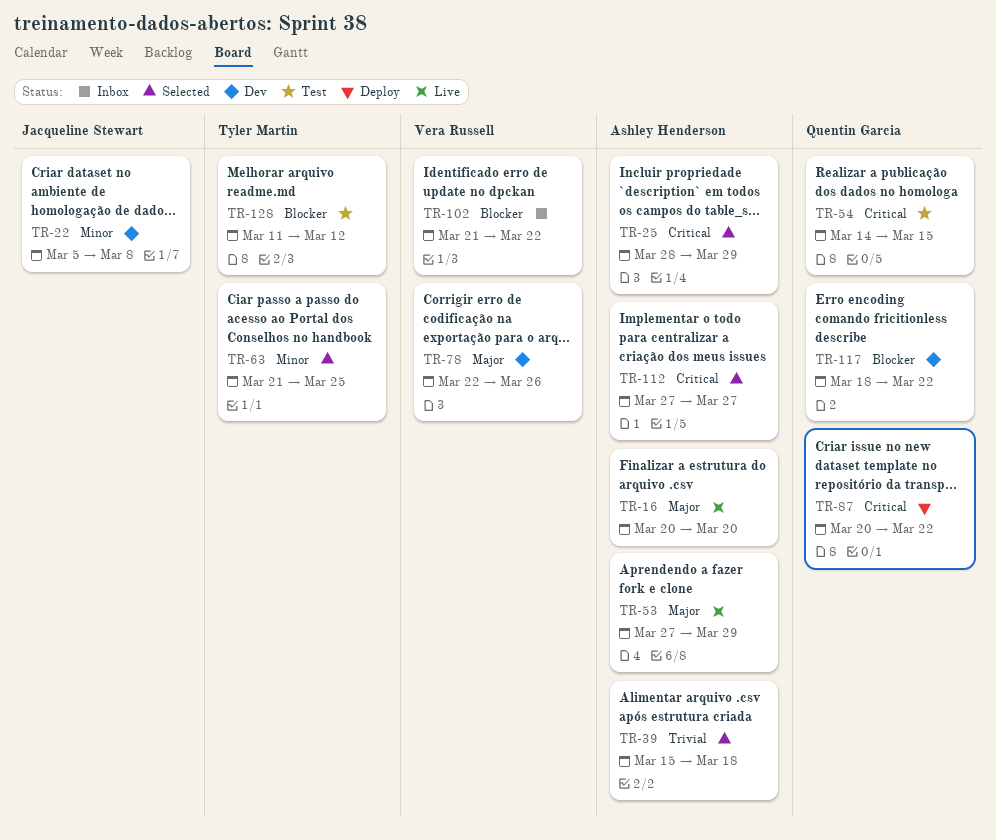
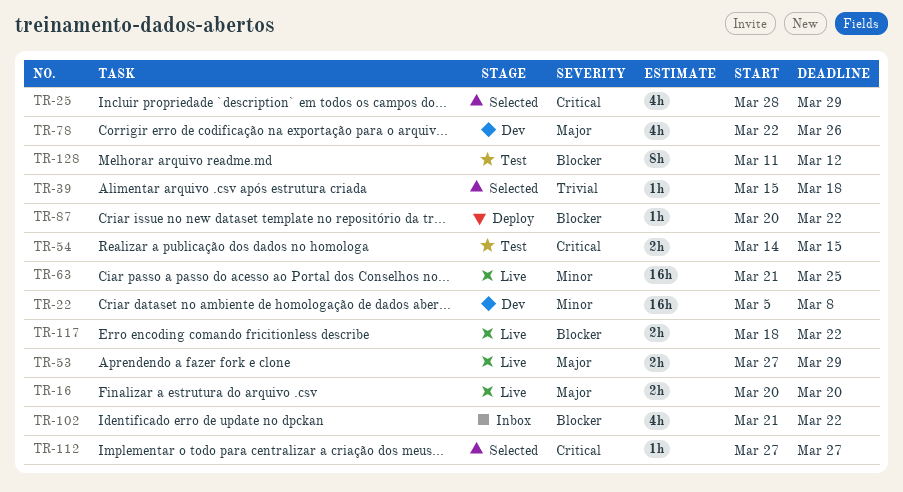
TR-63, status: Selected -> Live
TR-87, priority: Critical -> Blocker
TR-117, status: Dev -> Live

